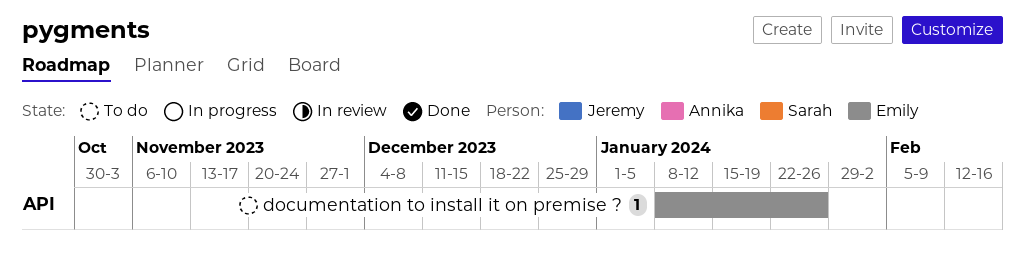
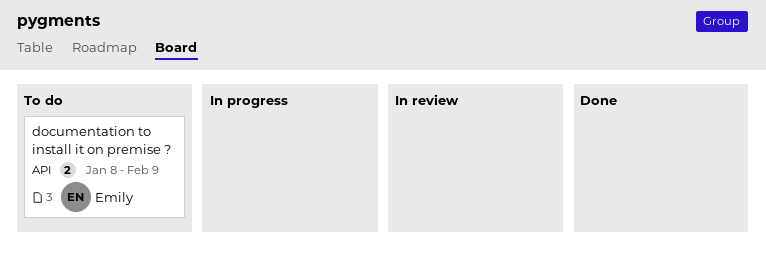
documentation to install it on premise ?, estimate: 1 -> 2
documentation to install it on premise ?, due: Jan 26 -> Feb 9

